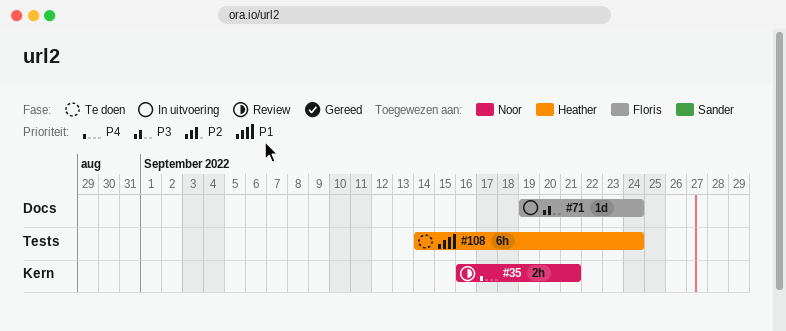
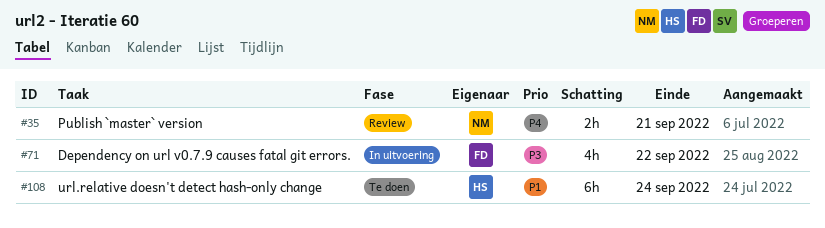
#71, estimate: 1d -> 4h
#71, due: Sep 24 -> Sep 22

